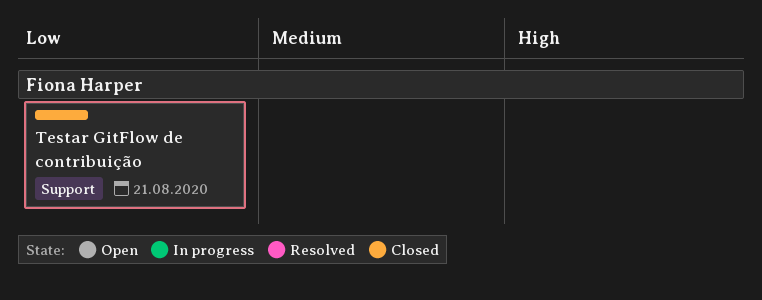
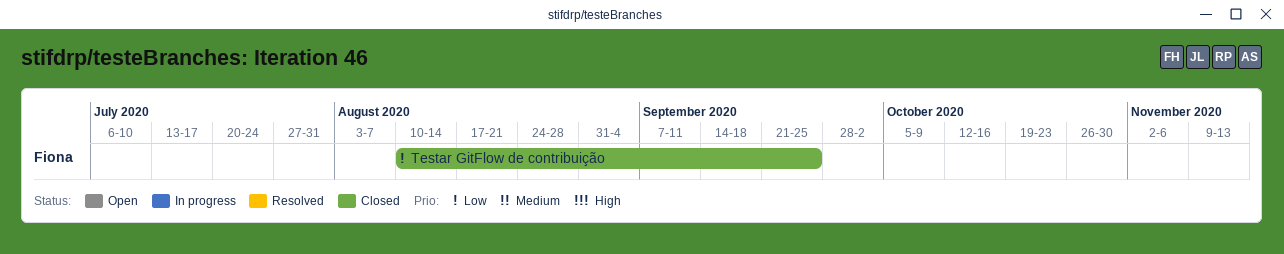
Testar GitFlow de contribuição, due: Aug 21 -> Sep 25

